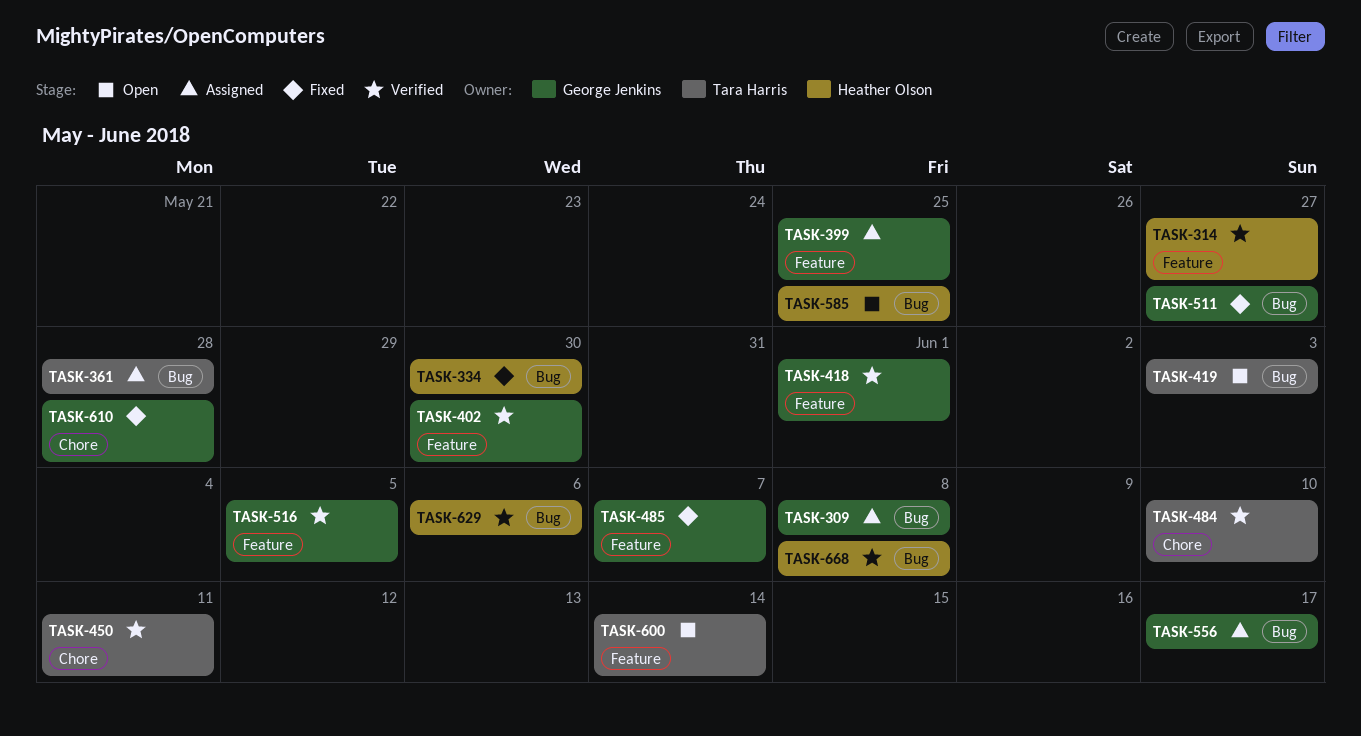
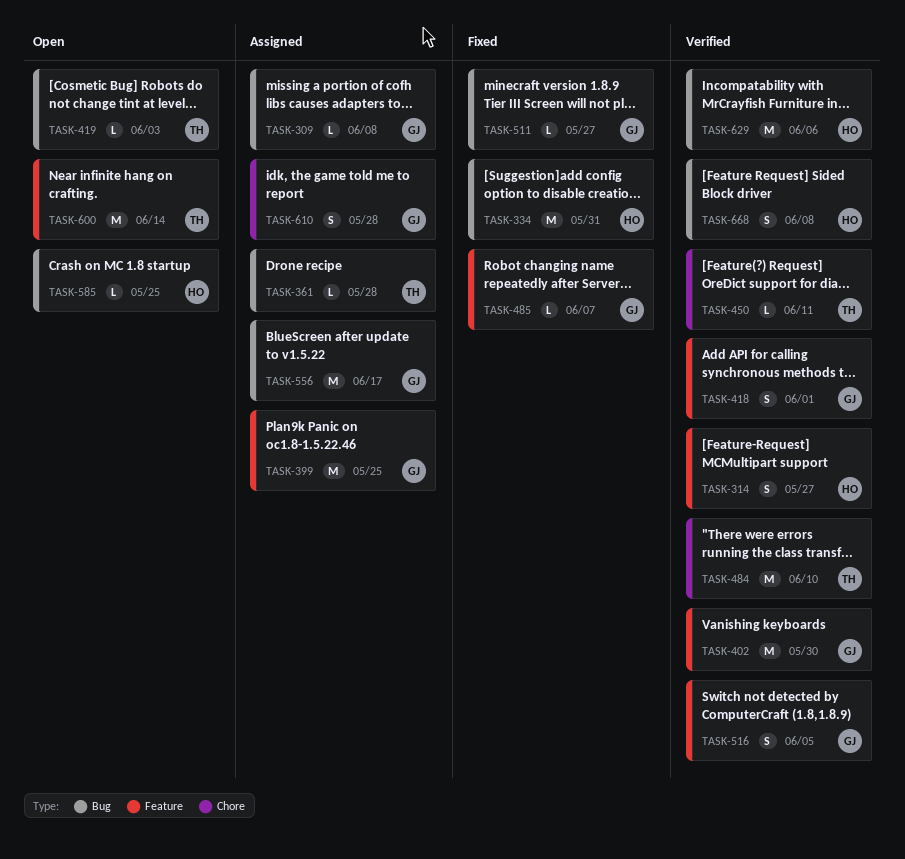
TASK-334, due: May 30 -> May 31
TASK-610, status: Fixed -> Assigned

